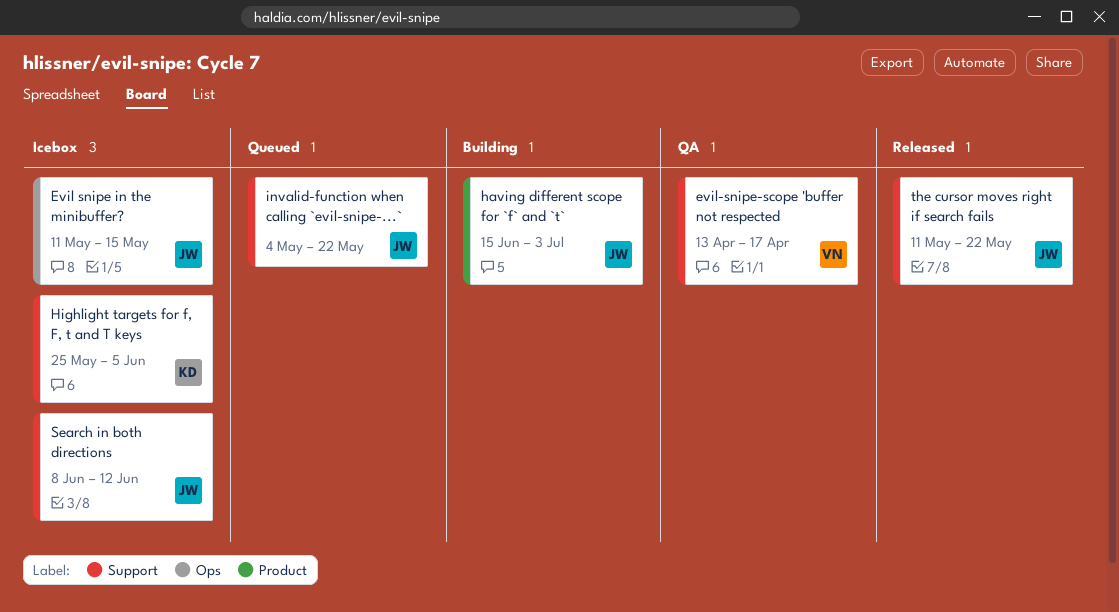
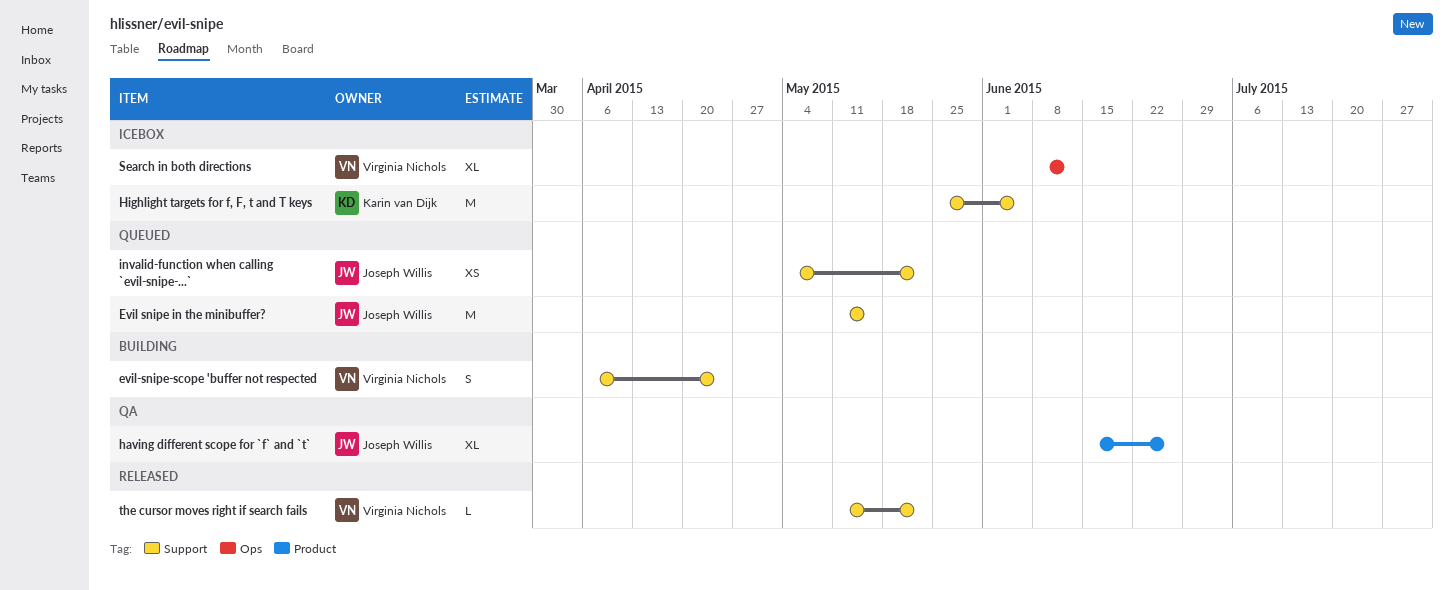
Evil snipe in the minibuffer?, status: Icebox -> Queued
Evil snipe in the minibuffer?, label: Ops -> Support
evil-snipe-scope 'buffer not respected, status: QA -> Building
evil-snipe-scope 'buffer not respected, start: Apr 13 -> Apr 6
evil-snipe-scope 'buffer not respected, due: Apr 17 -> Apr 24
having different scope for `f` and `t`, status: Building -> QA
having different scope for `f` and `t`, due: Jul 3 -> Jun 26
Search in both directions, owner: Joseph Willis -> Virginia Nichols
Search in both directions, label: Support -> Ops
the cursor moves right if search fails, owner: Joseph Willis -> Virginia Nichols

